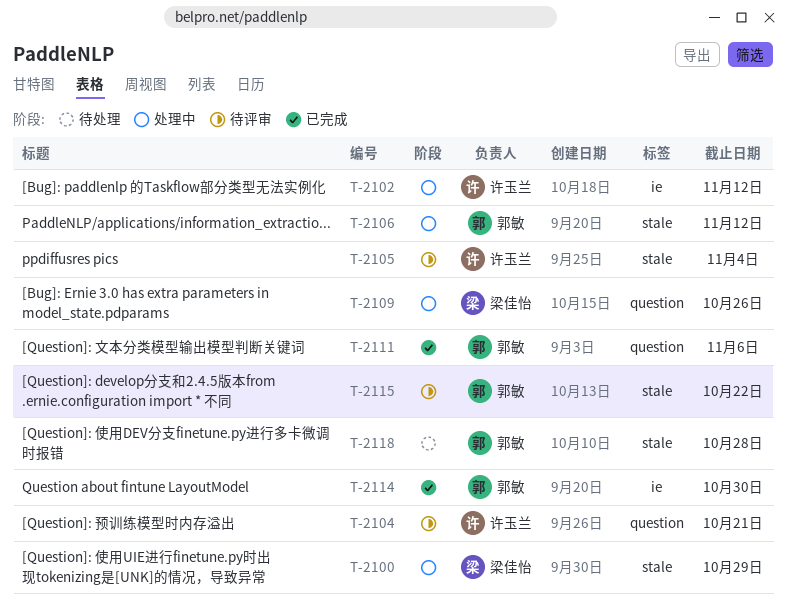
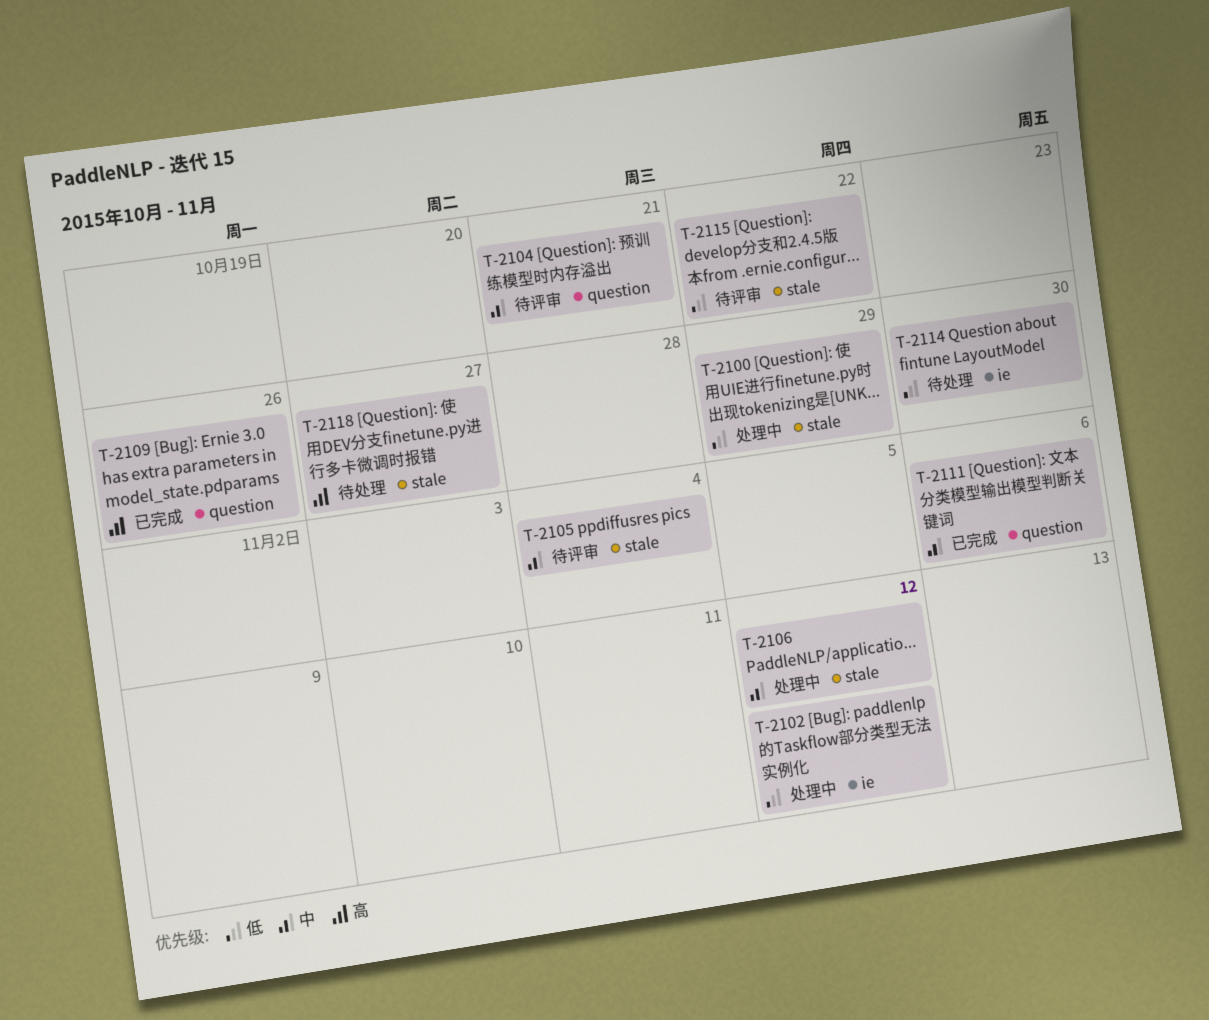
T-2109, status: 处理中 -> 已完成
T-2114, status: 已完成 -> 待处理
T-2118, due: Oct 28 -> Oct 27

